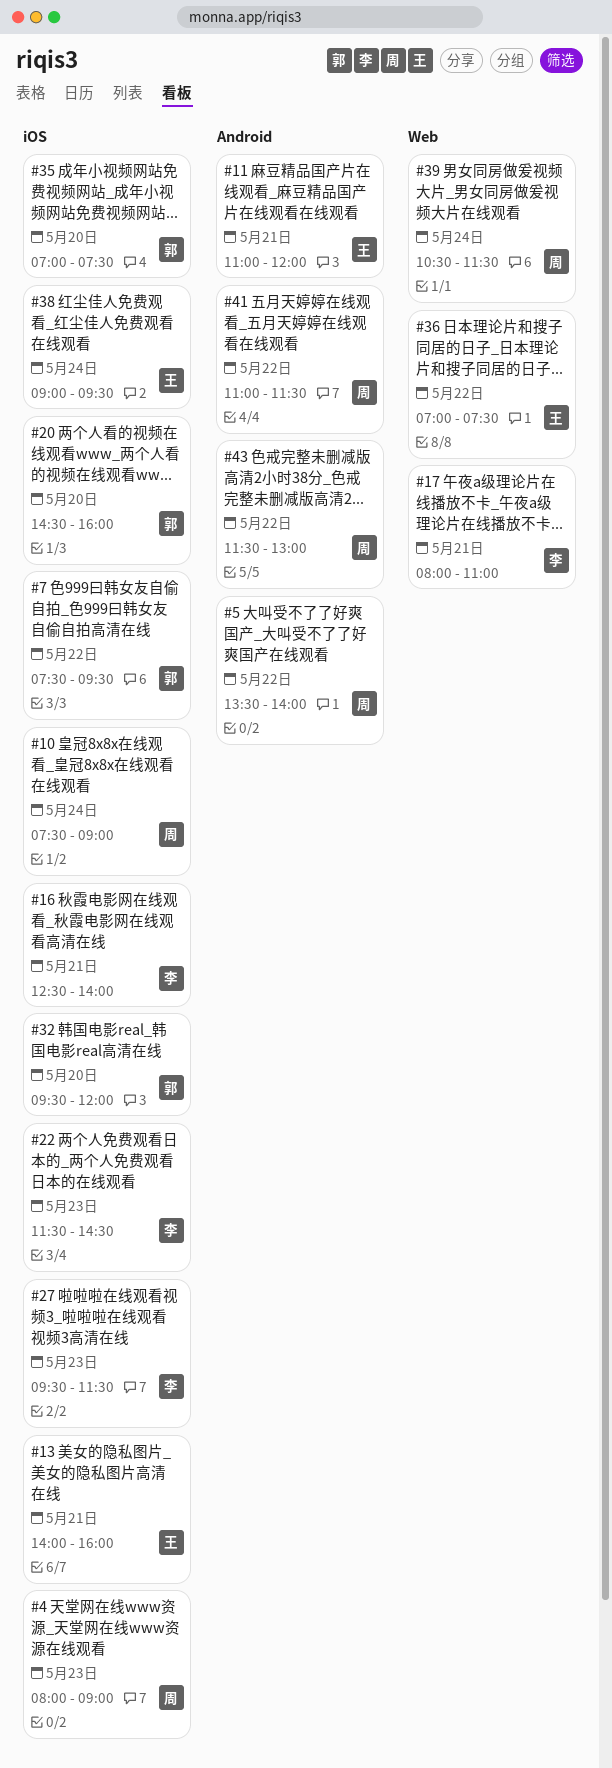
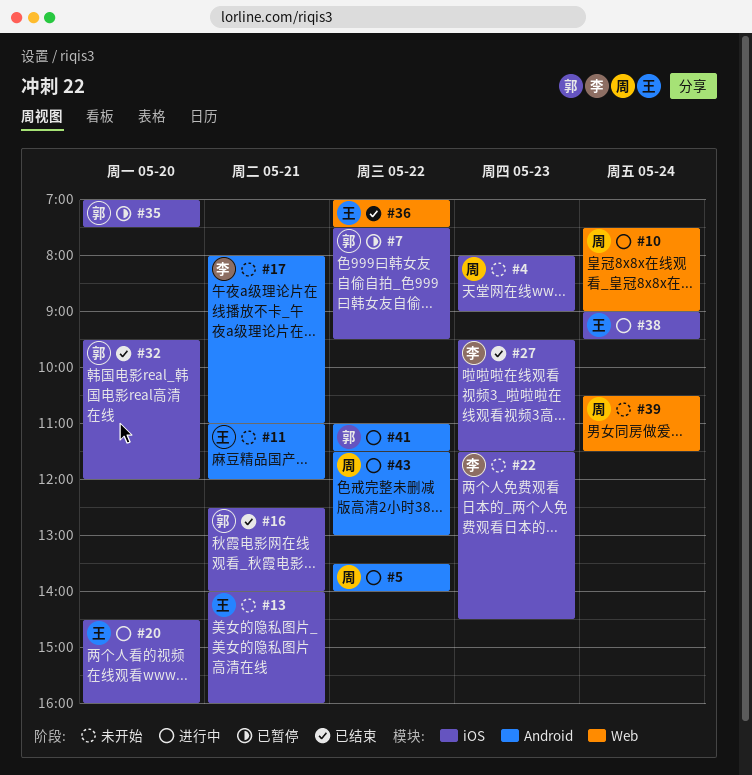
#10, label: iOS -> Web
#16, owner: 李 -> 郭
#17, label: Web -> Android
#20, owner: 郭 -> 王
#41, owner: 周 -> 郭

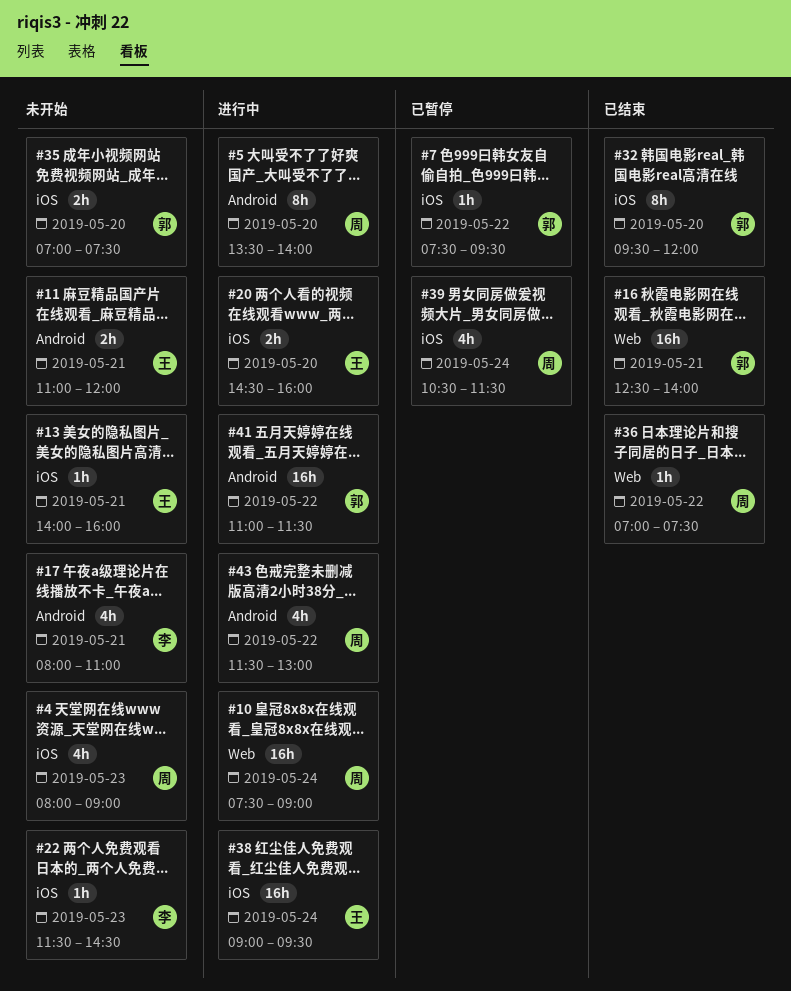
#5, day: May 22 -> May 20
#16, label: iOS -> Web
#27: present -> none
#35, status: 已暂停 -> 未开始
#36, owner: 王 -> 周
#39, status: 未开始 -> 已暂停
#39, label: Web -> iOS

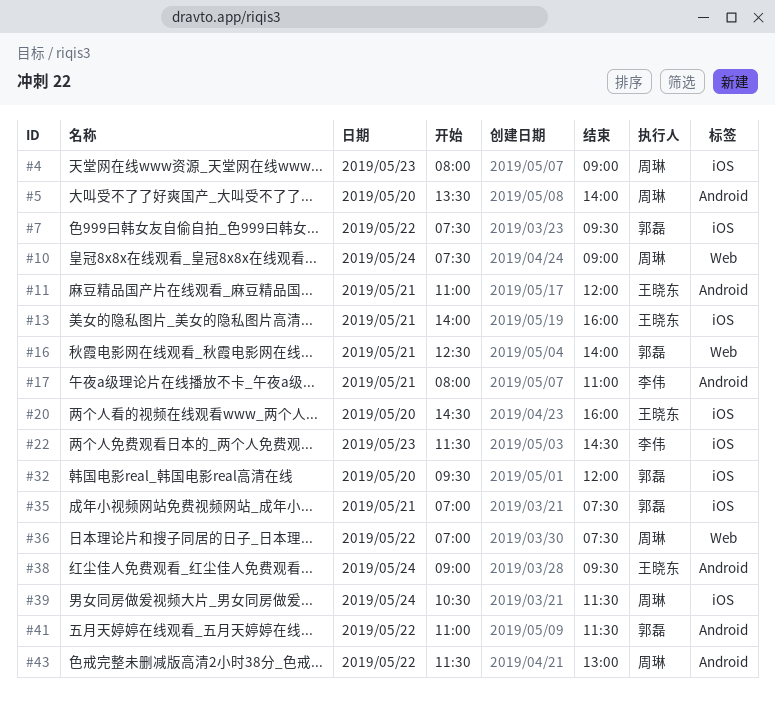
#35, day: May 20 -> May 21
#38, label: iOS -> Android

